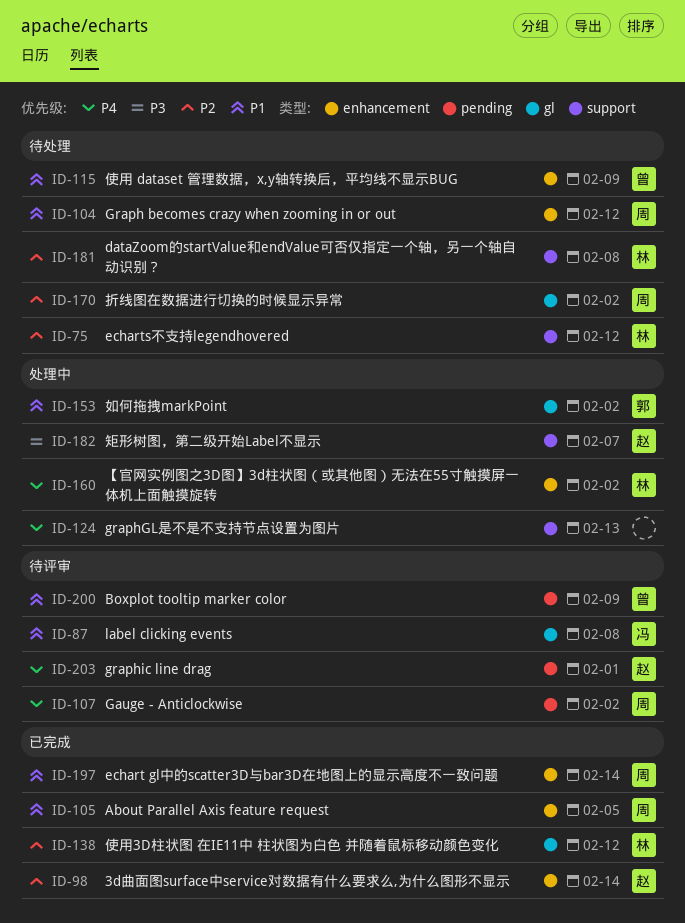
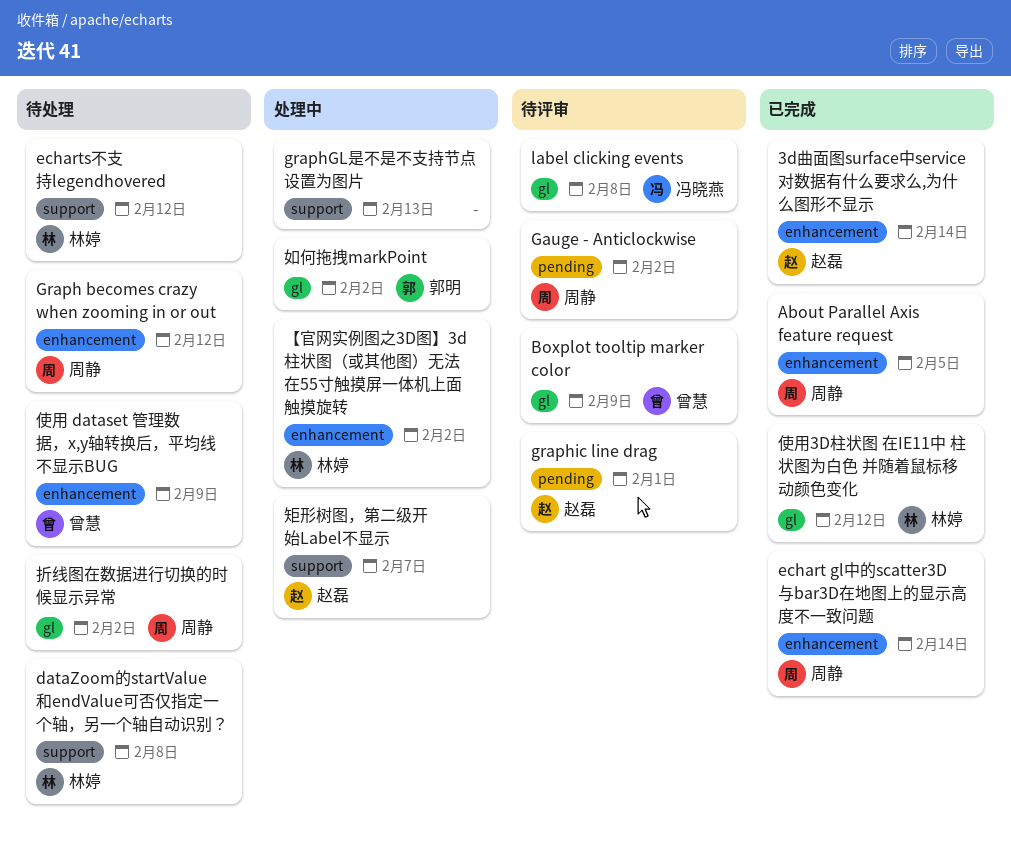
Boxplot tooltip marker color, label: pending -> gl

